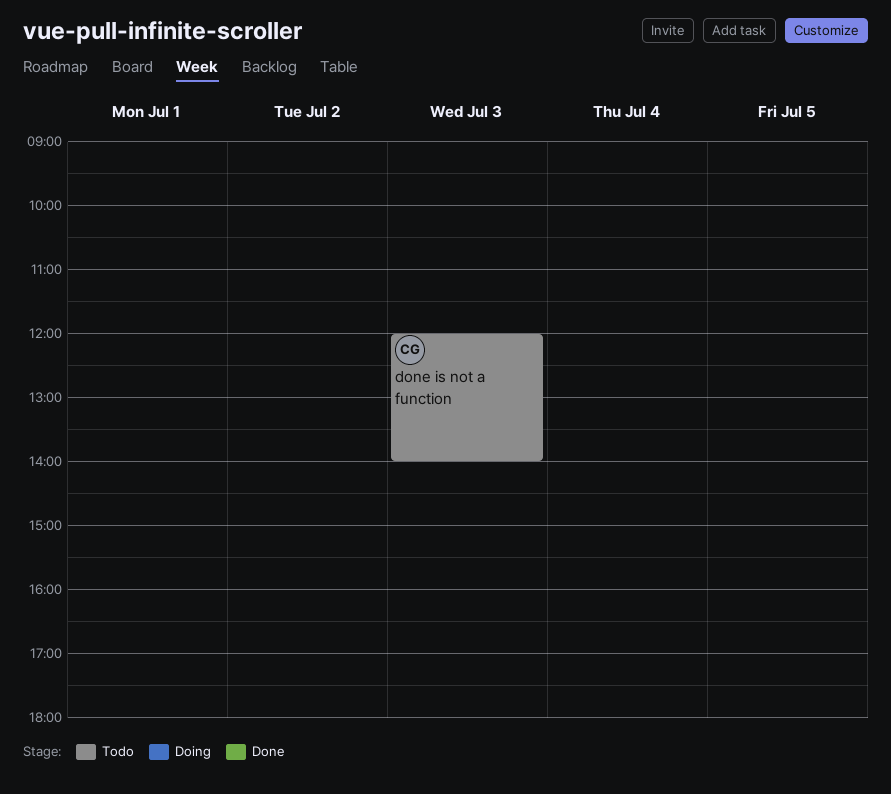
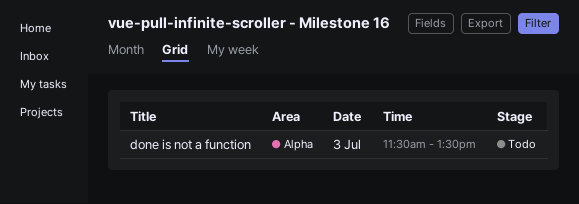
done is not a function, begins: 12:00 -> 11:30
done is not a function, ends: 14:00 -> 13:30

